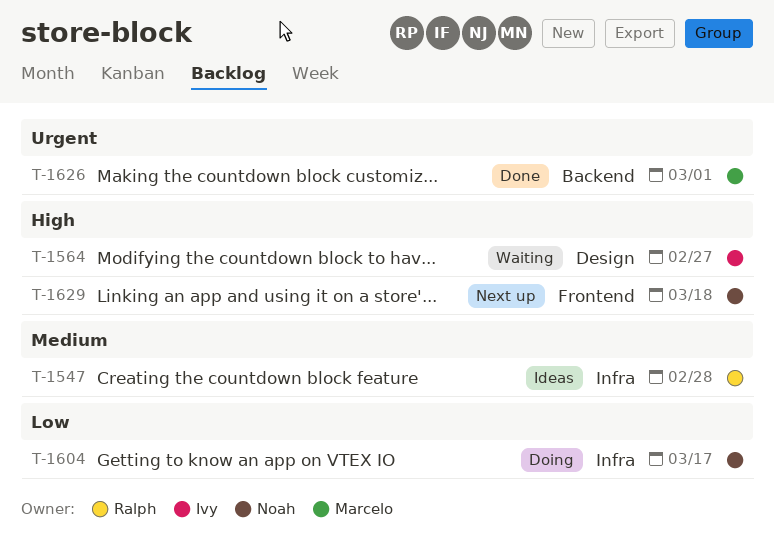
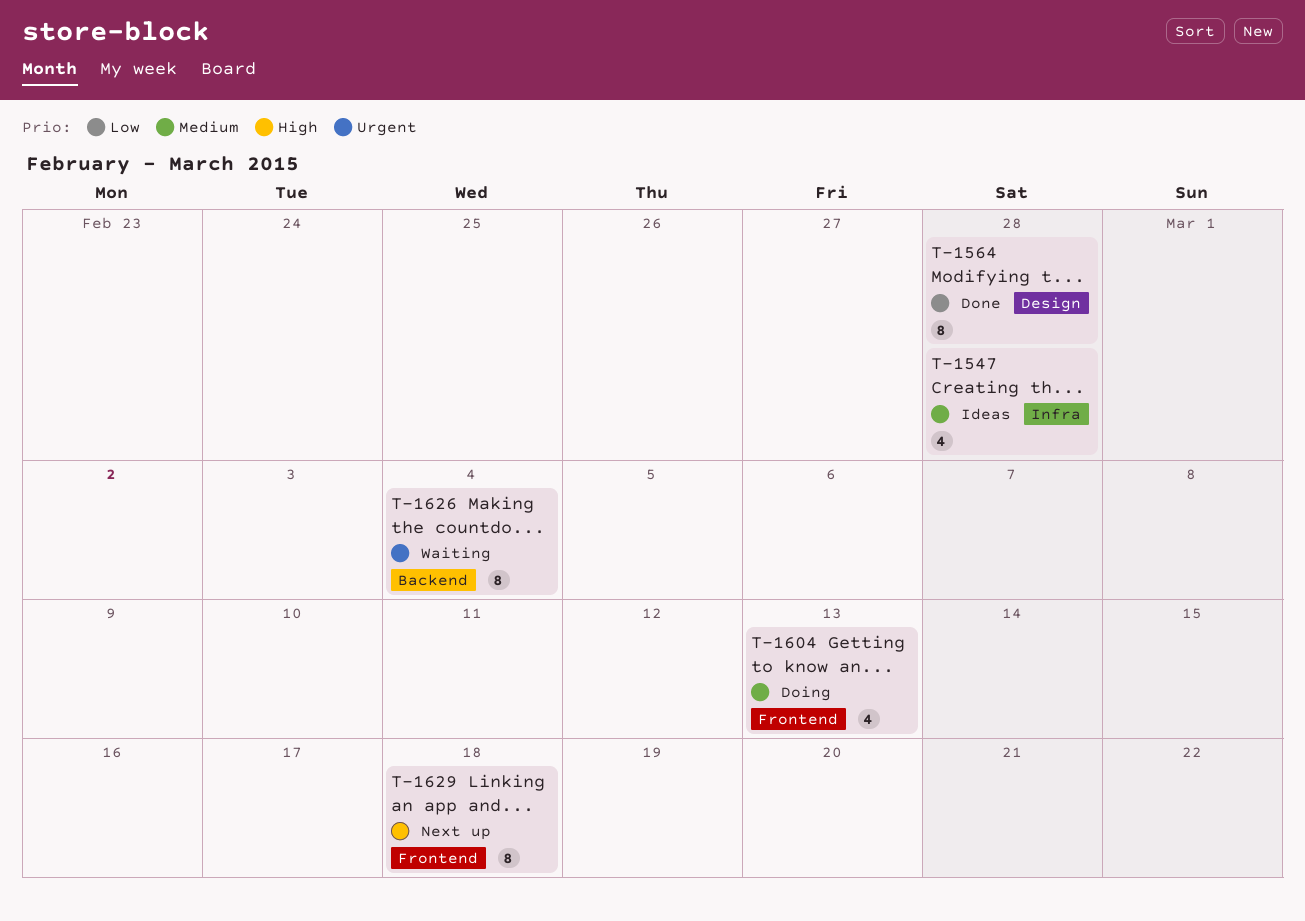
T-1564, status: Waiting -> Done
T-1564, priority: High -> Low
T-1564, due: Feb 27 -> Feb 28
T-1604, priority: Low -> Medium
T-1604, label: Infra -> Frontend
T-1604, due: Mar 17 -> Mar 13
T-1626, status: Done -> Waiting
T-1626, due: Mar 1 -> Mar 4

